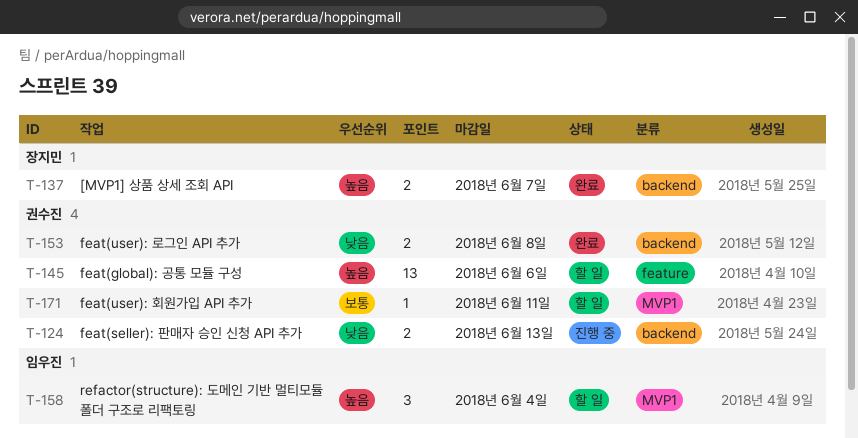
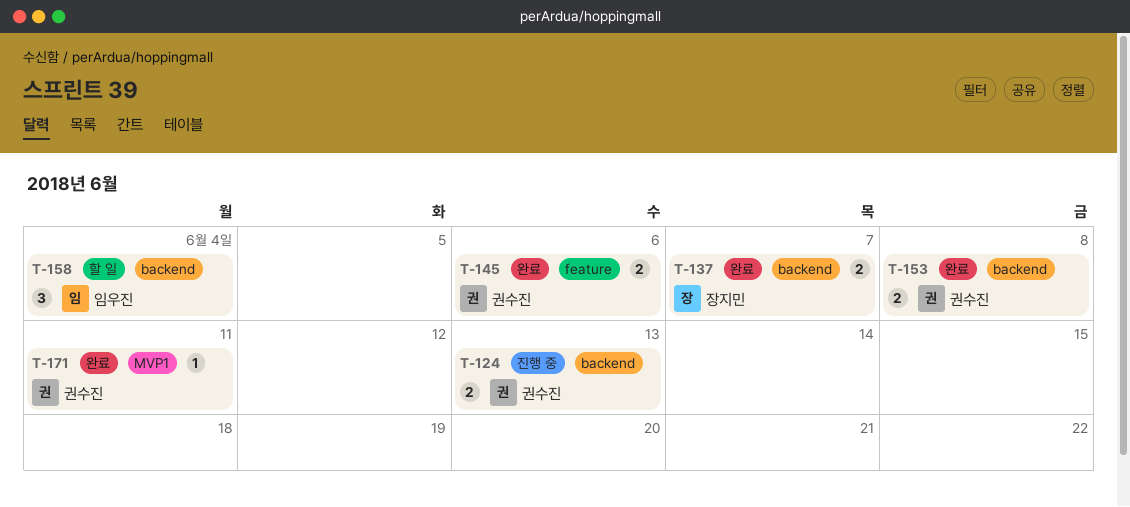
T-145, status: 할 일 -> 완료
T-145, estimate: 13 -> 2
T-158, label: MVP1 -> backend
T-171, status: 할 일 -> 완료

